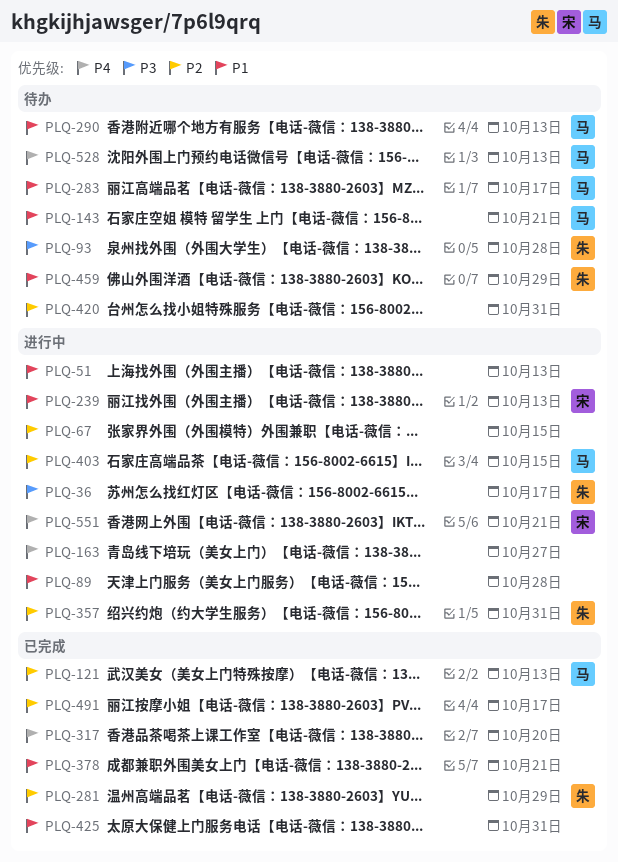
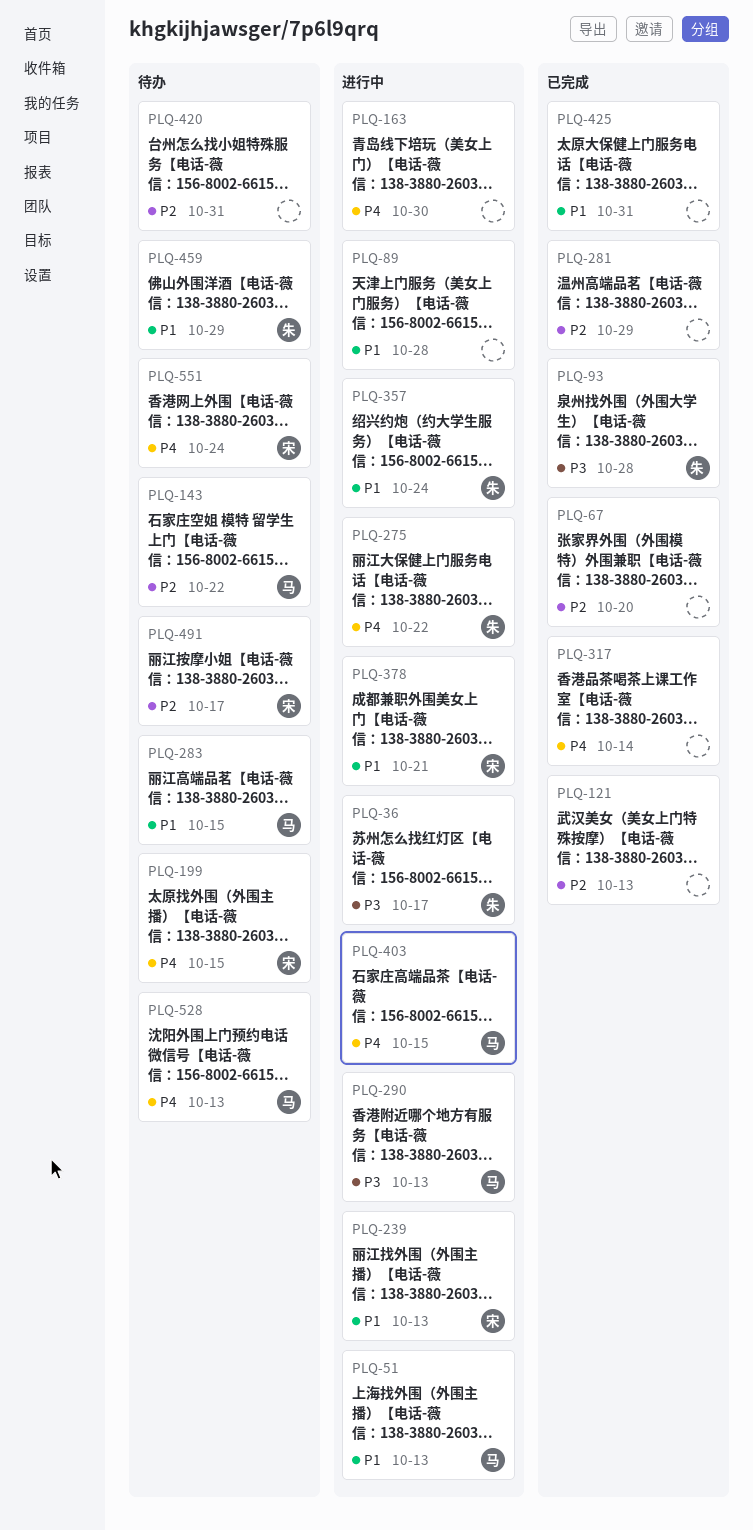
PLQ-51, owner: none -> 马
PLQ-67, status: 进行中 -> 已完成
PLQ-67, due: Oct 15 -> Oct 20
PLQ-93, status: 待办 -> 已完成
PLQ-121, owner: 马 -> none
PLQ-143, priority: P1 -> P2
PLQ-143, due: Oct 21 -> Oct 22
PLQ-163, due: Oct 27 -> Oct 30
PLQ-199: none -> present
PLQ-275: none -> present
PLQ-281, owner: 朱 -> none
PLQ-283, due: Oct 17 -> Oct 15
PLQ-290, status: 待办 -> 进行中
PLQ-290, priority: P1 -> P3
PLQ-317, due: Oct 20 -> Oct 14
PLQ-357, priority: P2 -> P1
PLQ-357, due: Oct 31 -> Oct 24
PLQ-378, status: 已完成 -> 进行中
PLQ-378, owner: none -> 宋
PLQ-403, priority: P2 -> P4
PLQ-491, status: 已完成 -> 待办
PLQ-491, owner: none -> 宋
PLQ-551, status: 进行中 -> 待办
PLQ-551, due: Oct 21 -> Oct 24

